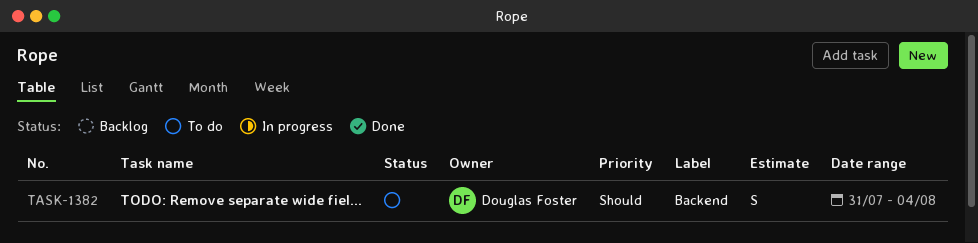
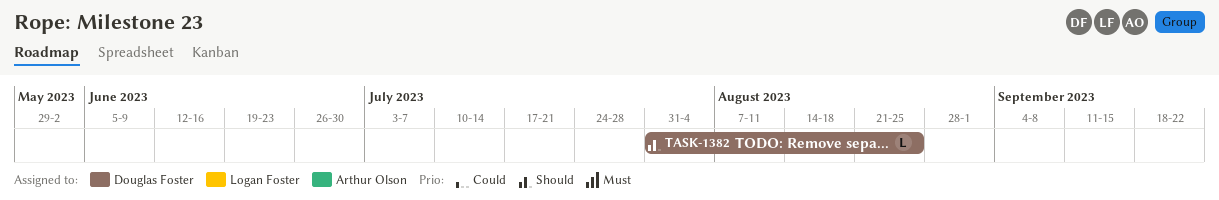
TASK-1382, estimate: S -> L
TASK-1382, due: Aug 4 -> Aug 25

